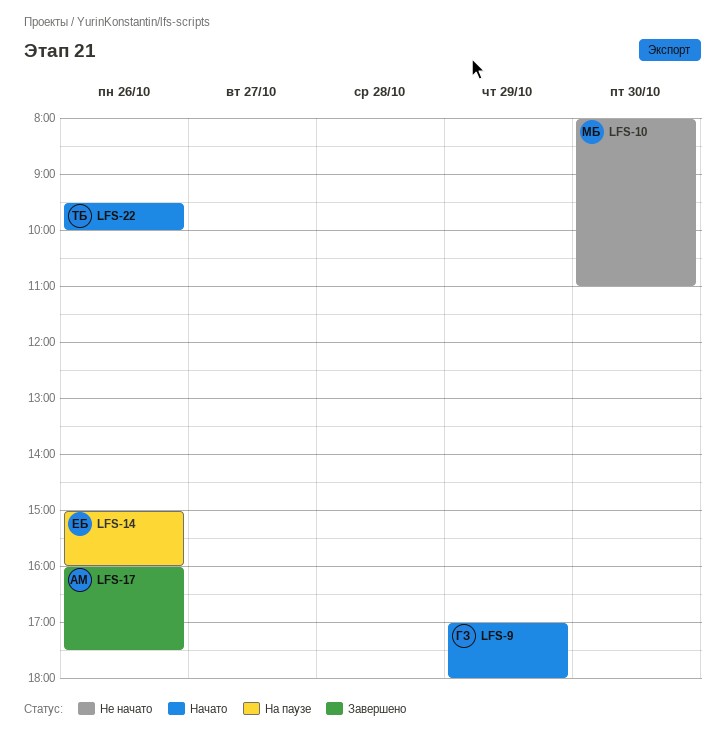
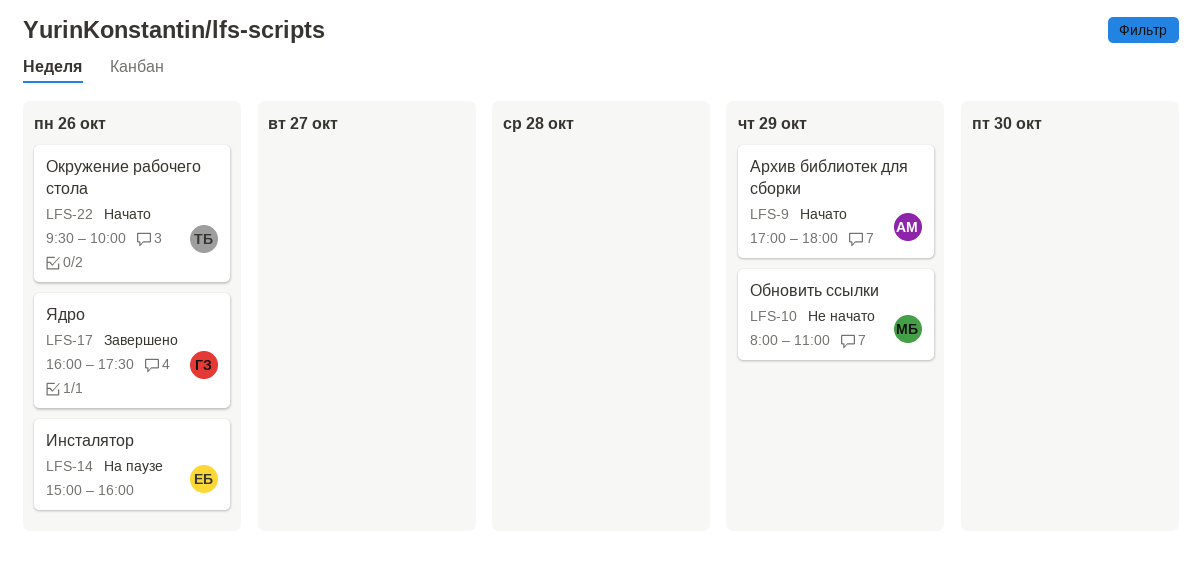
LFS-9, owner: ГЗ -> АМ
LFS-10, day: Oct 30 -> Oct 29
LFS-17, owner: АМ -> ГЗ

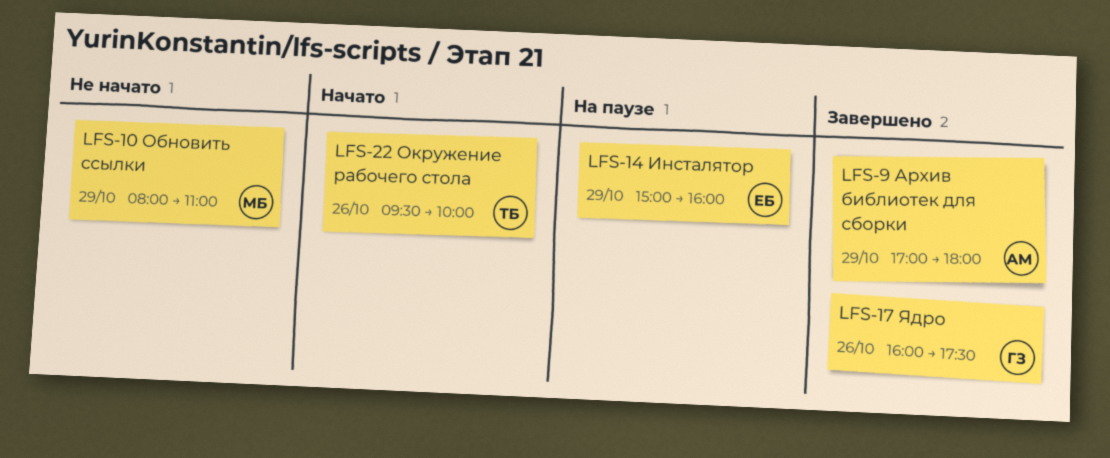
LFS-9, status: Начато -> Завершено
LFS-14, day: Oct 26 -> Oct 29

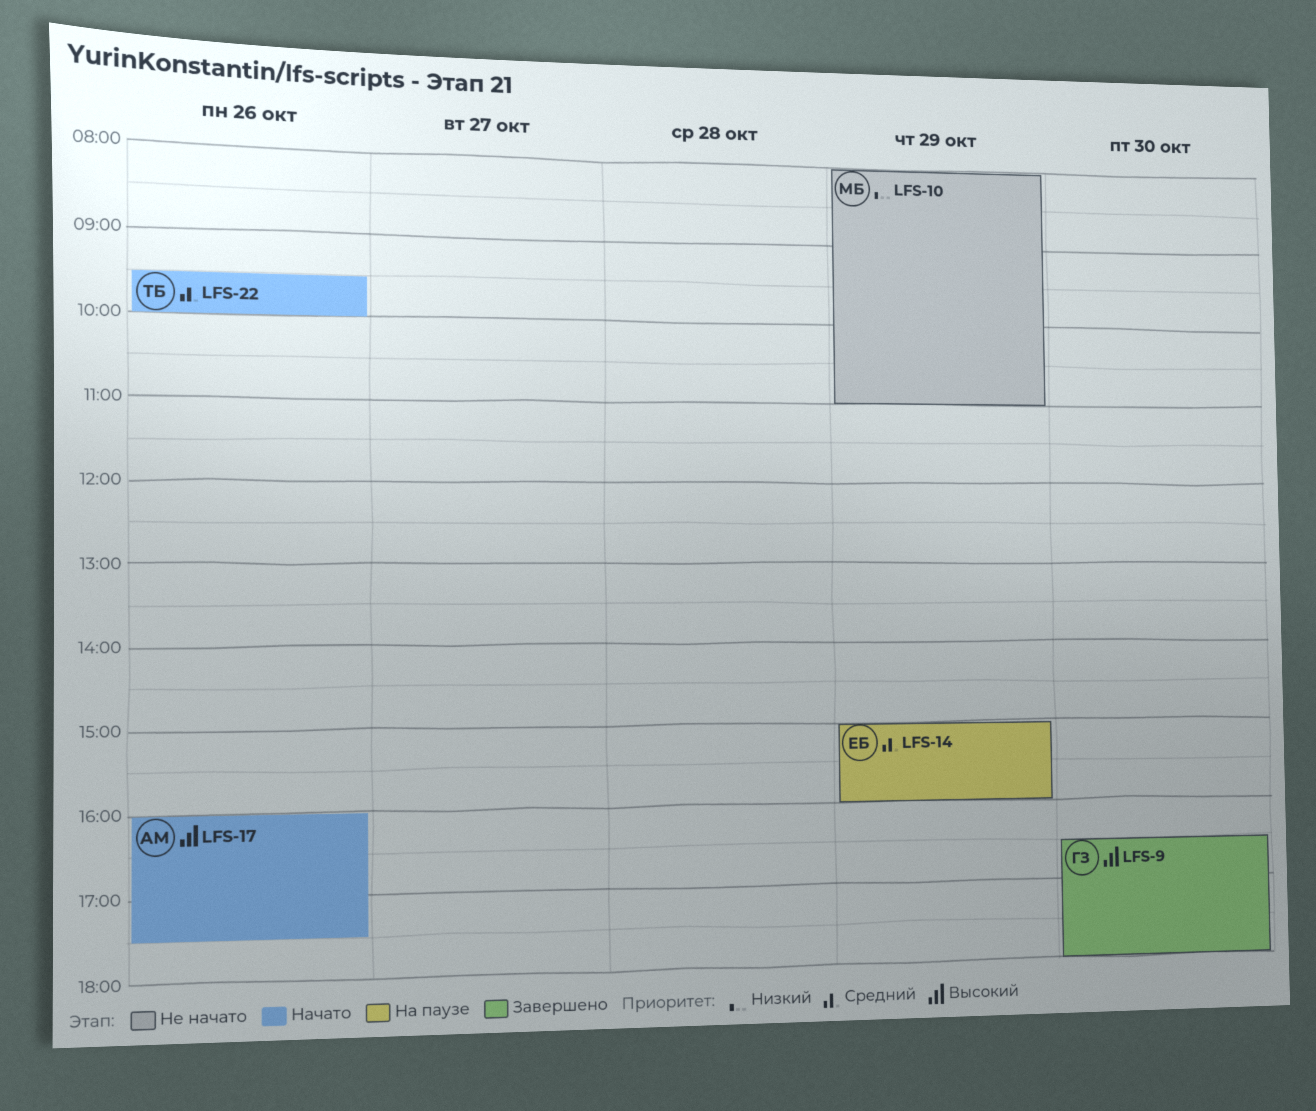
LFS-9, owner: АМ -> ГЗ
LFS-9, day: Oct 29 -> Oct 30
LFS-9, begins: 17:00 -> 16:30
LFS-17, status: Завершено -> Начато
LFS-17, owner: ГЗ -> АМ

